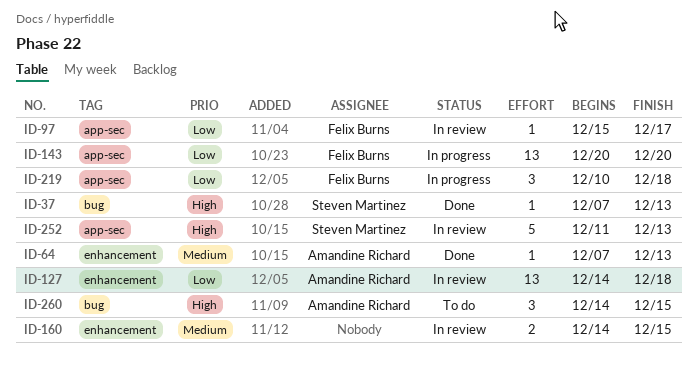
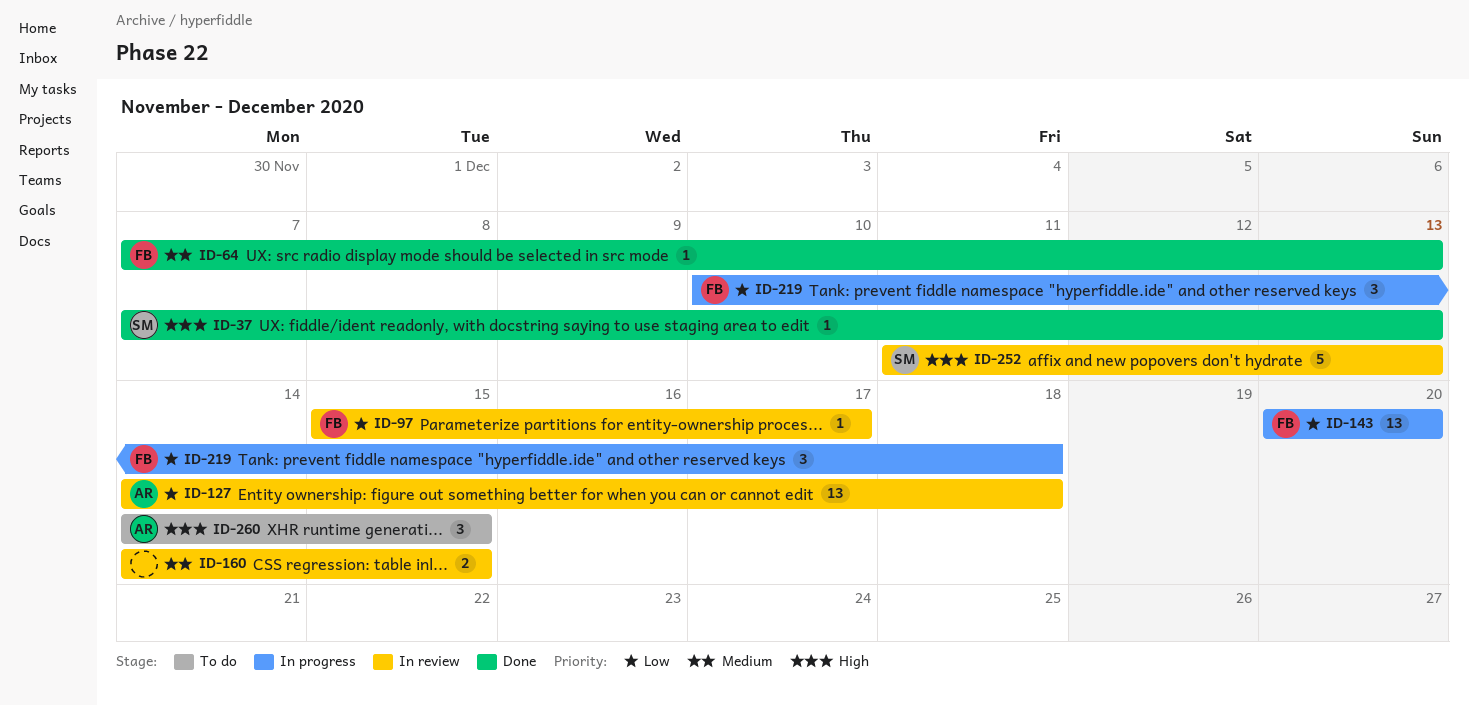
ID-64, owner: Amandine Richard -> Felix Burns

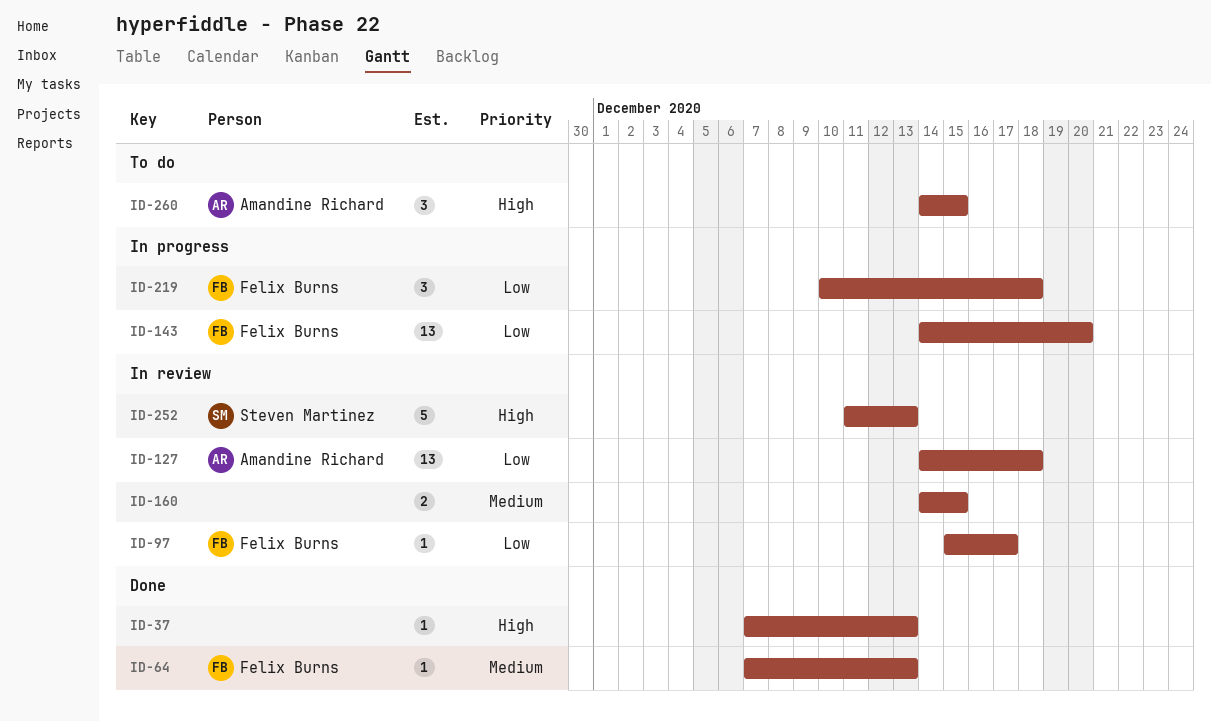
ID-37, owner: Steven Martinez -> none
ID-143, start: Dec 20 -> Dec 14

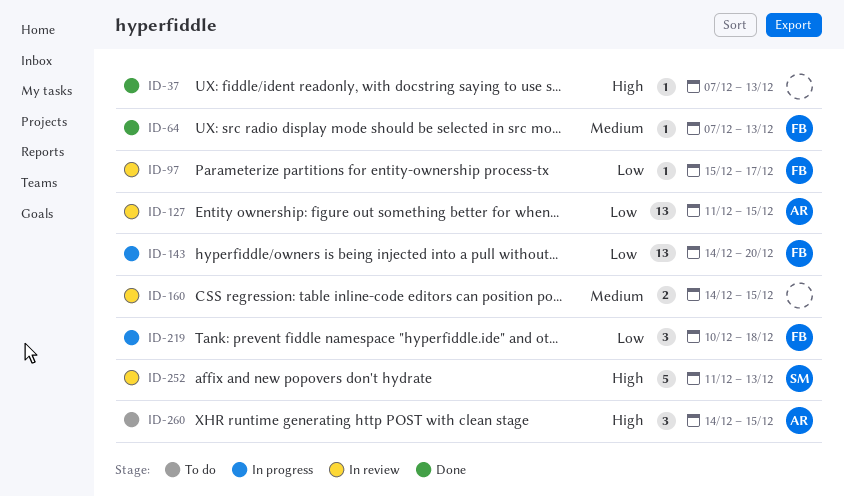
ID-127, start: Dec 14 -> Dec 11
ID-127, due: Dec 18 -> Dec 15

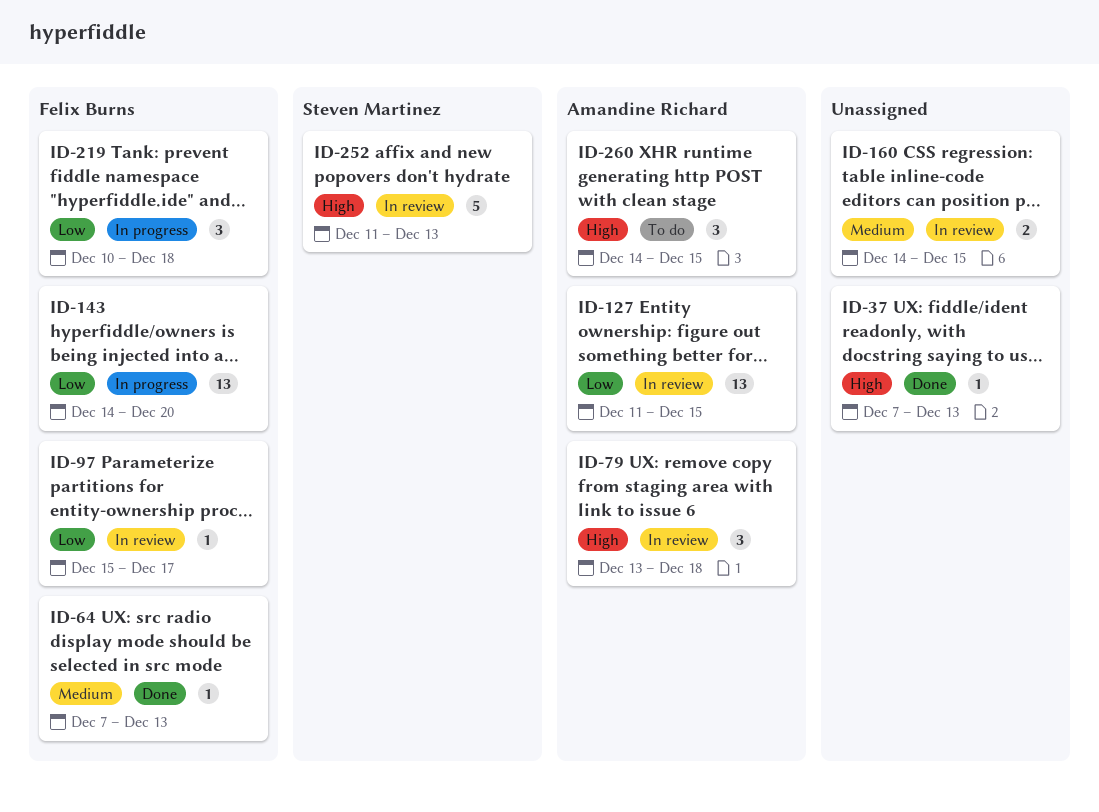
ID-79: none -> present

